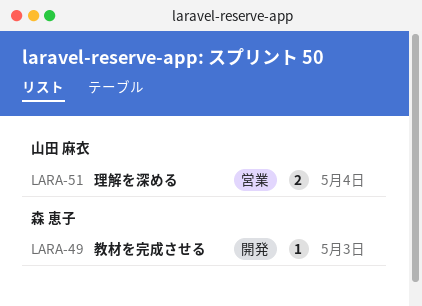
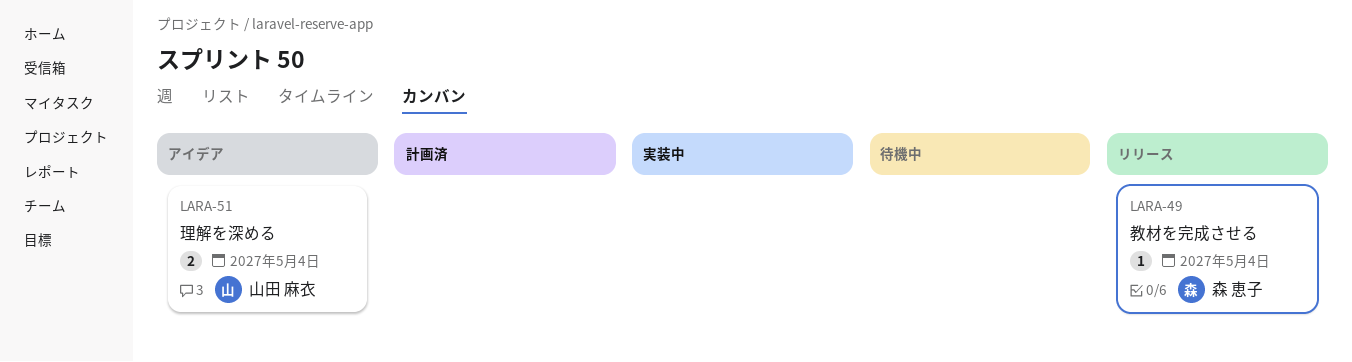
LARA-49, due: May 3 -> May 4

